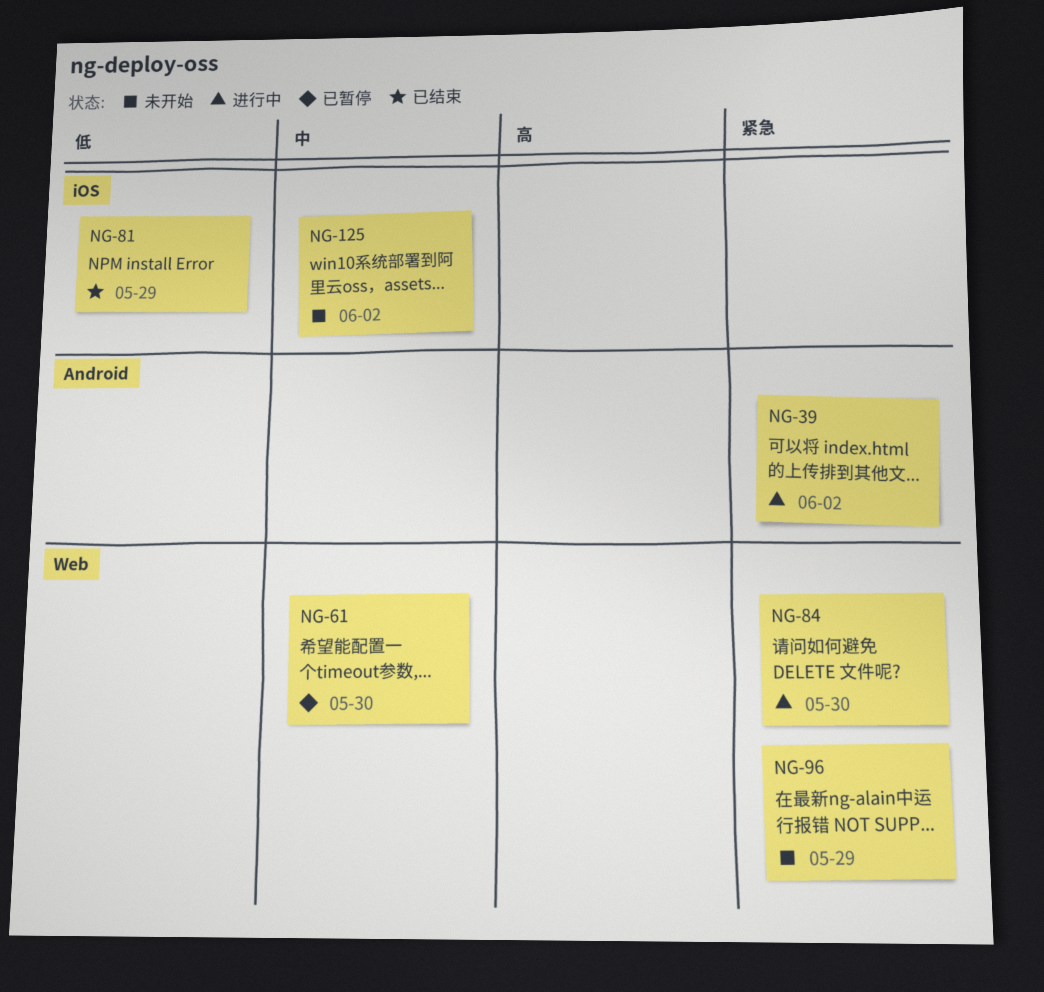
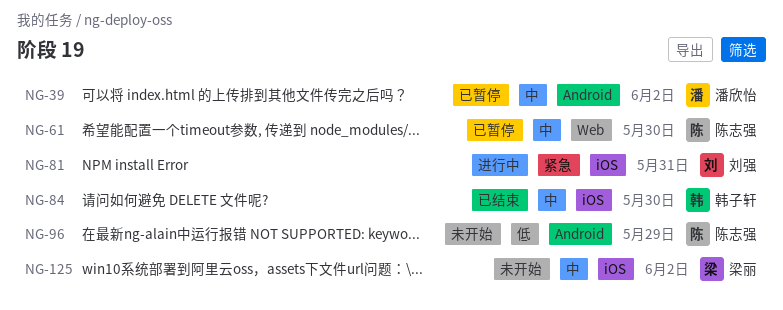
NG-39, status: 进行中 -> 已暂停
NG-39, priority: 紧急 -> 中
NG-81, status: 已结束 -> 进行中
NG-81, priority: 低 -> 紧急
NG-81, due: May 29 -> May 31
NG-84, status: 进行中 -> 已结束
NG-84, priority: 紧急 -> 中
NG-84, label: Web -> iOS
NG-96, priority: 紧急 -> 低
NG-96, label: Web -> Android

